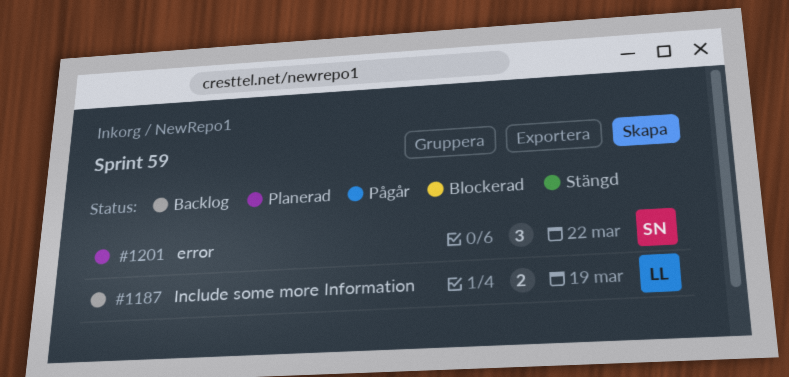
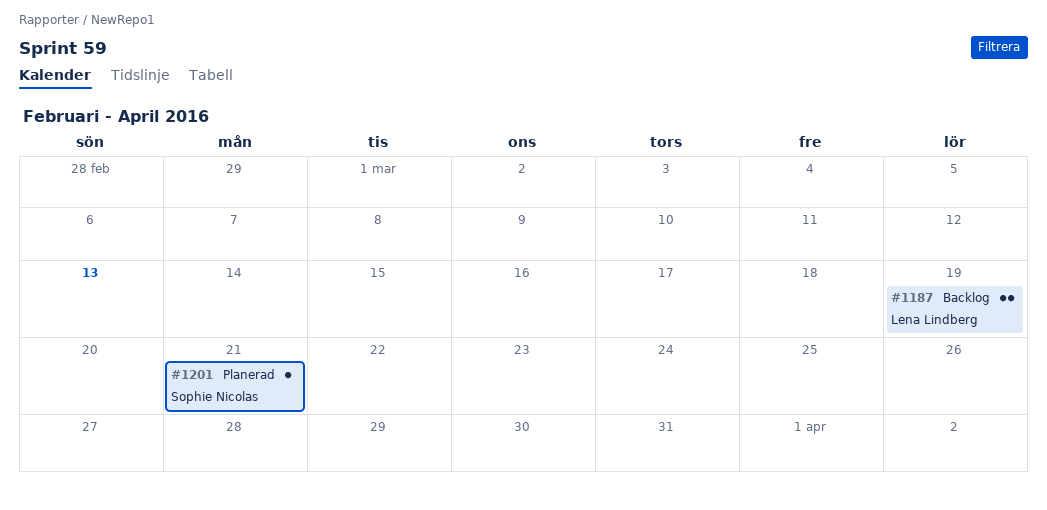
#1201, estimate: 3 -> 1
#1201, due: Mar 22 -> Mar 21

